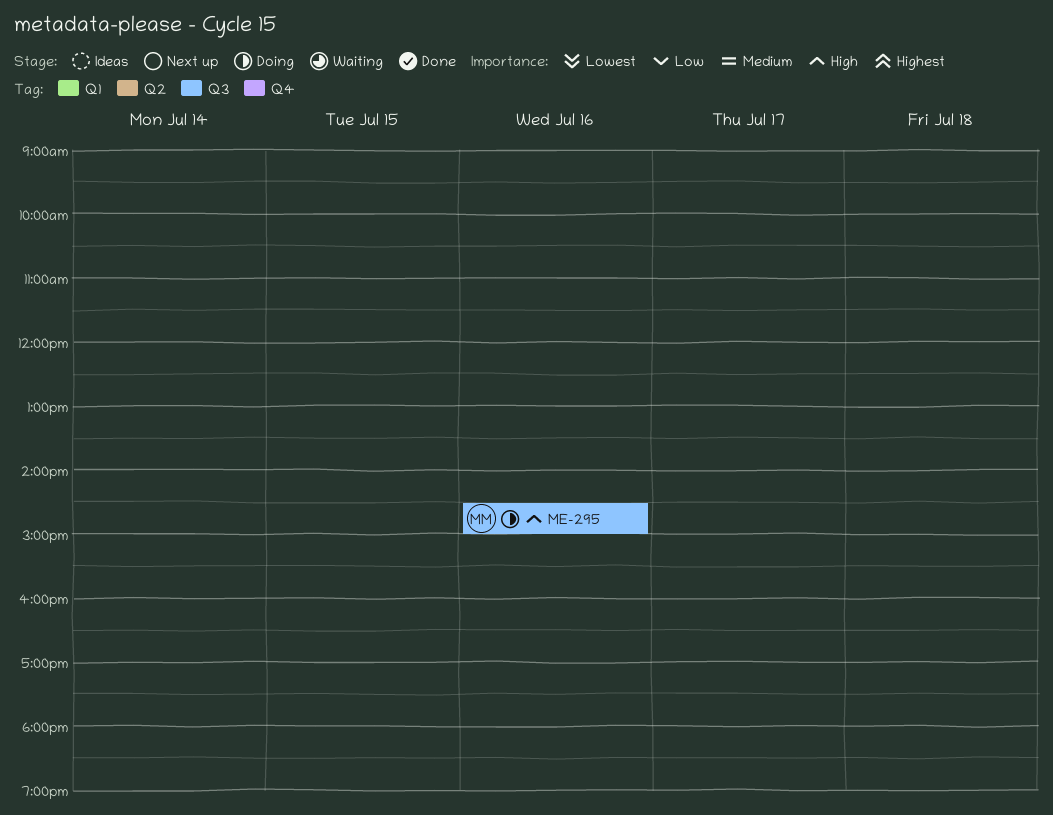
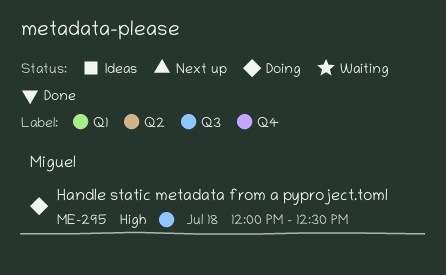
ME-295, day: Jul 16 -> Jul 18
ME-295, begins: 14:30 -> 12:00
ME-295, ends: 15:00 -> 12:30

